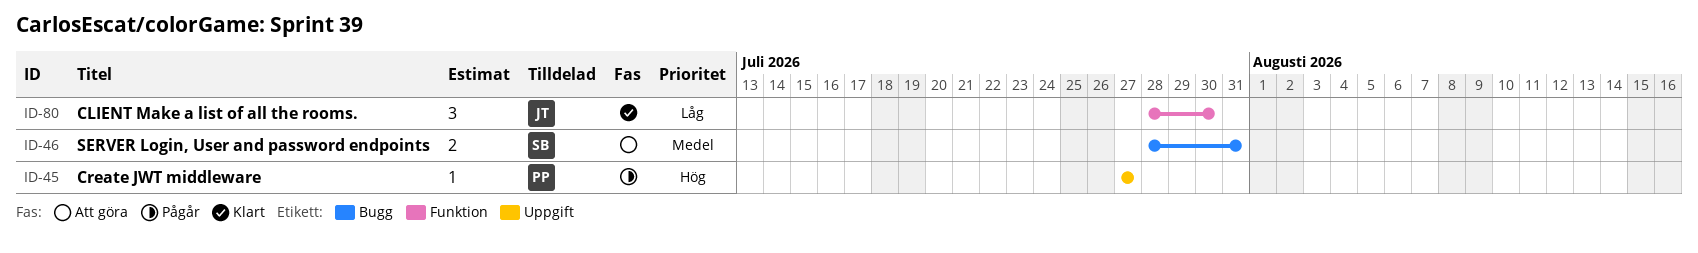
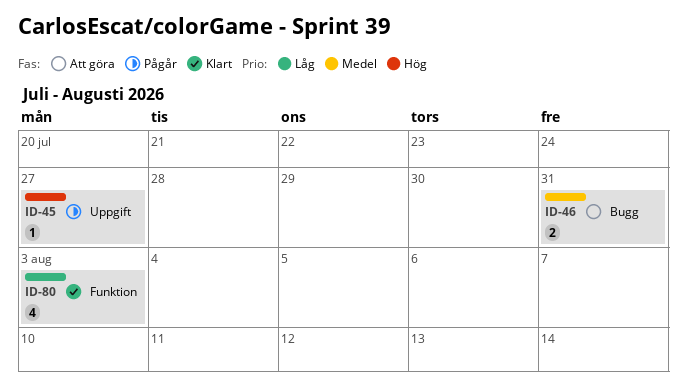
ID-80, estimate: 3 -> 4
ID-80, due: Jul 30 -> Aug 3

